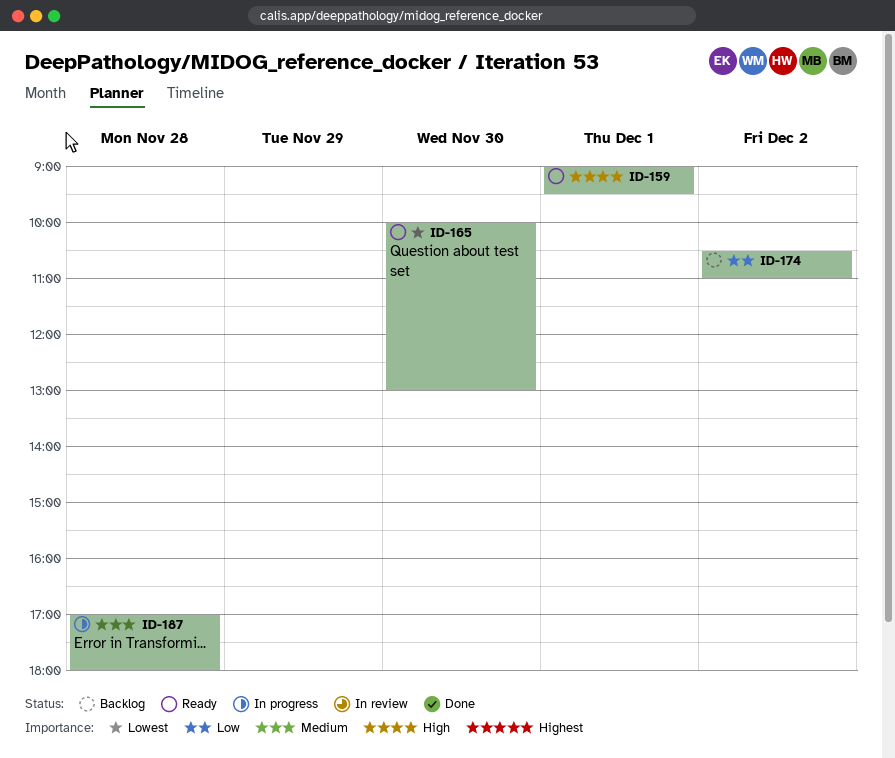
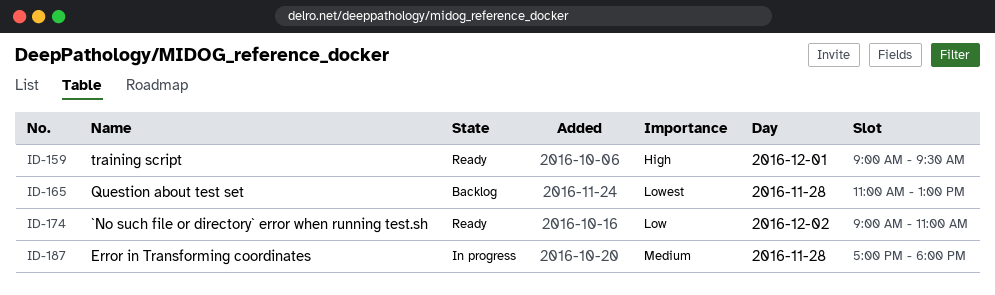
ID-165, status: Ready -> Backlog
ID-165, day: Nov 30 -> Nov 28
ID-165, begins: 10:00 -> 11:00
ID-174, status: Backlog -> Ready
ID-174, begins: 10:30 -> 09:00

